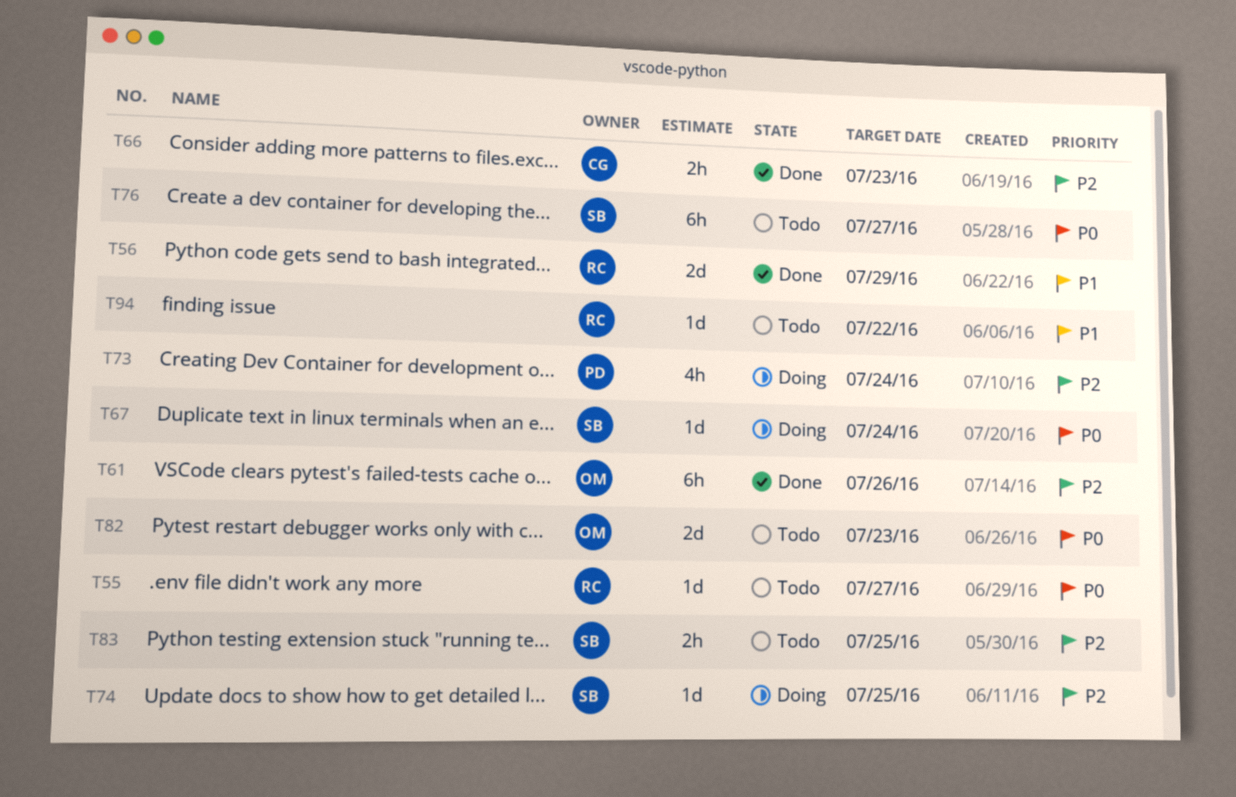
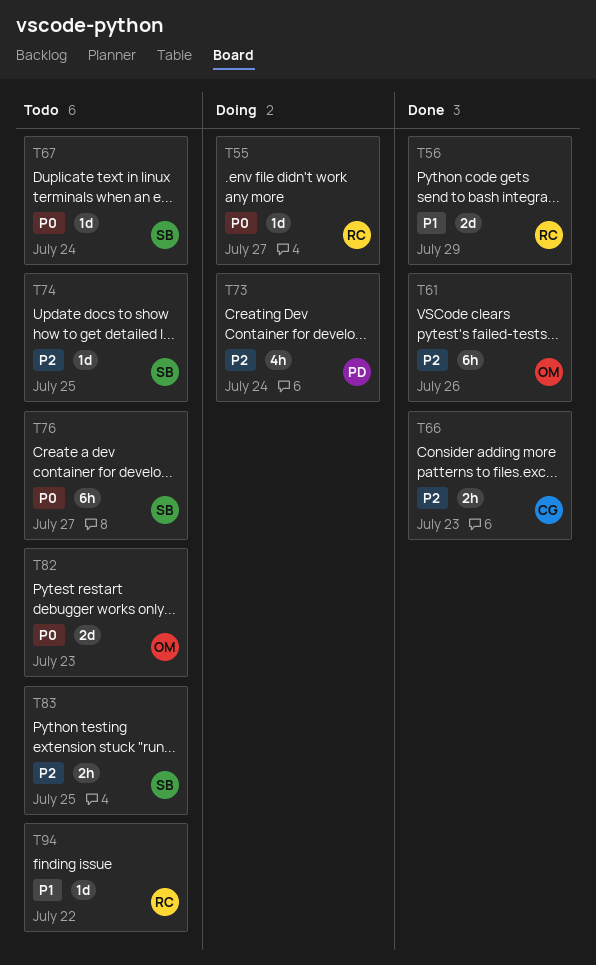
T55, status: Todo -> Doing
T67, status: Doing -> Todo
T74, status: Doing -> Todo

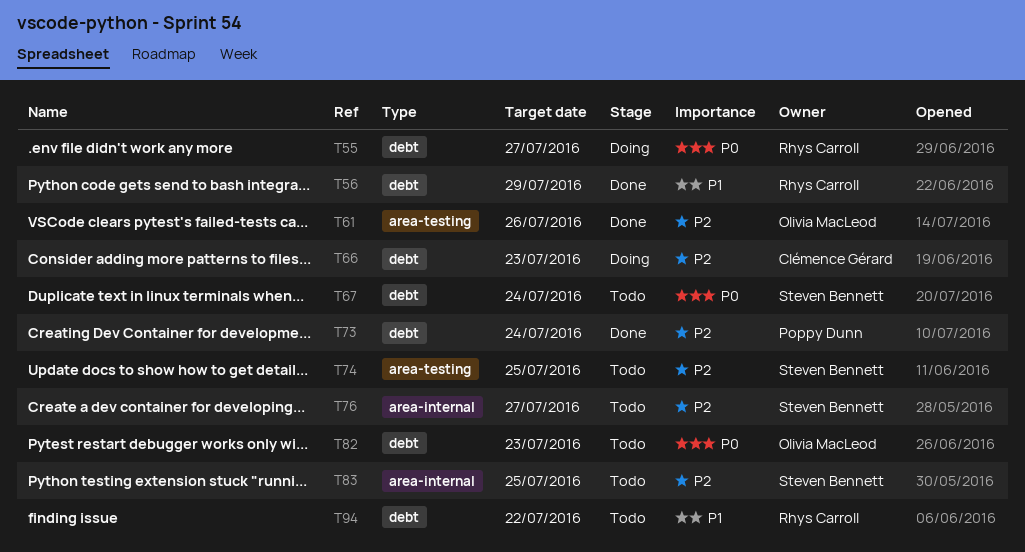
T66, status: Done -> Doing
T73, status: Doing -> Done
T76, priority: P0 -> P2

